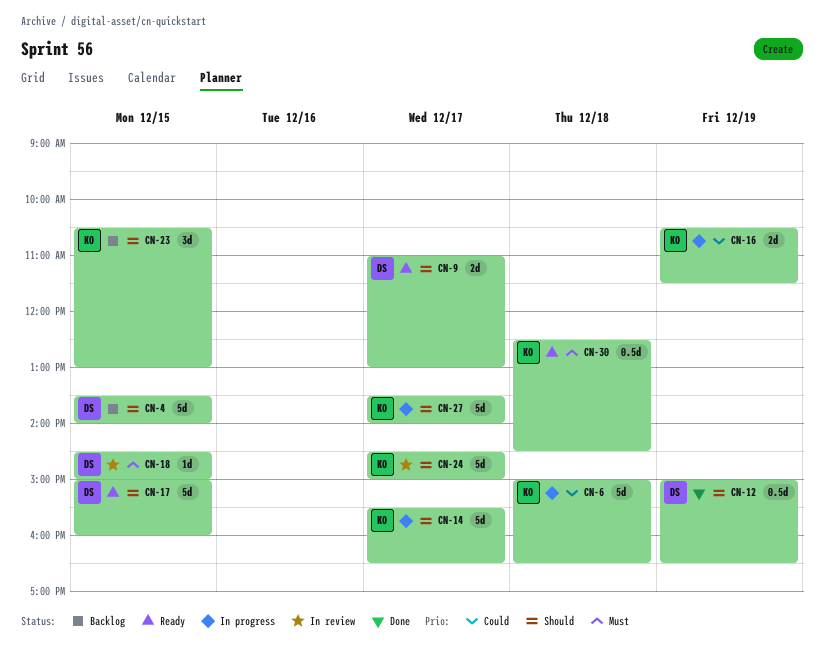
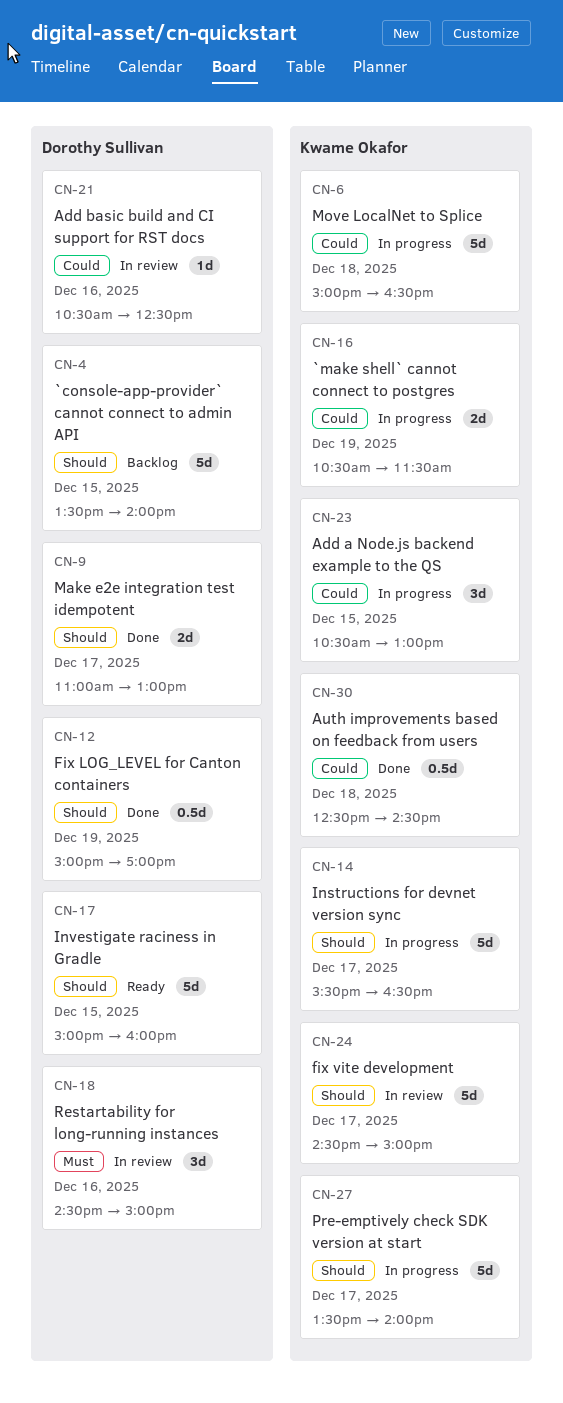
CN-9, status: Ready -> Done
CN-12, ends: 16:30 -> 17:00
CN-18, estimate: 1d -> 3d
CN-18, day: Dec 15 -> Dec 16
CN-21: none -> present
CN-23, status: Backlog -> In progress
CN-23, priority: Should -> Could
CN-30, status: Ready -> Done
CN-30, priority: Must -> Could

